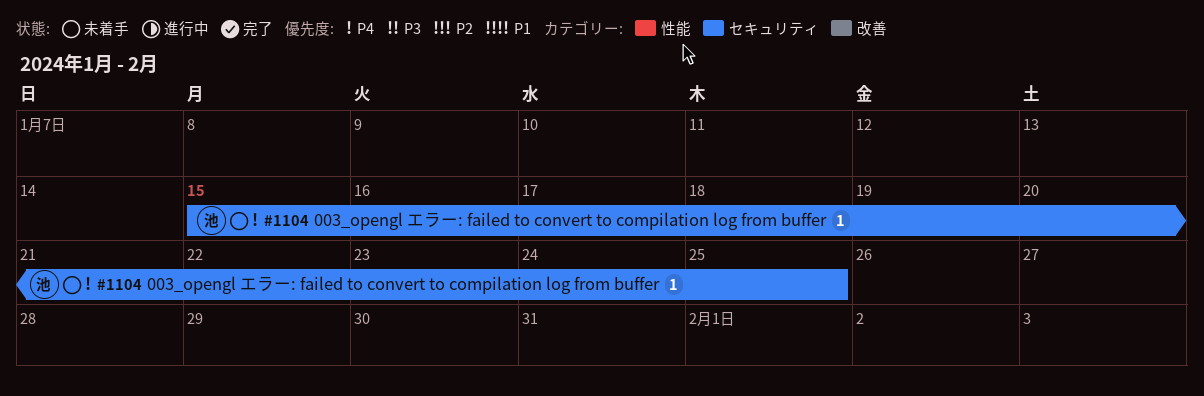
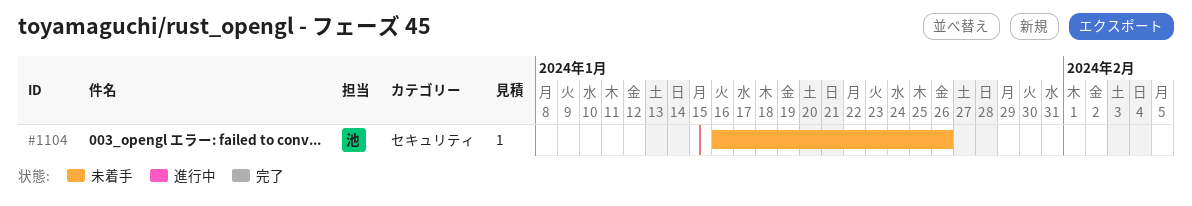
#1104, start: Jan 15 -> Jan 16
#1104, due: Jan 25 -> Jan 26

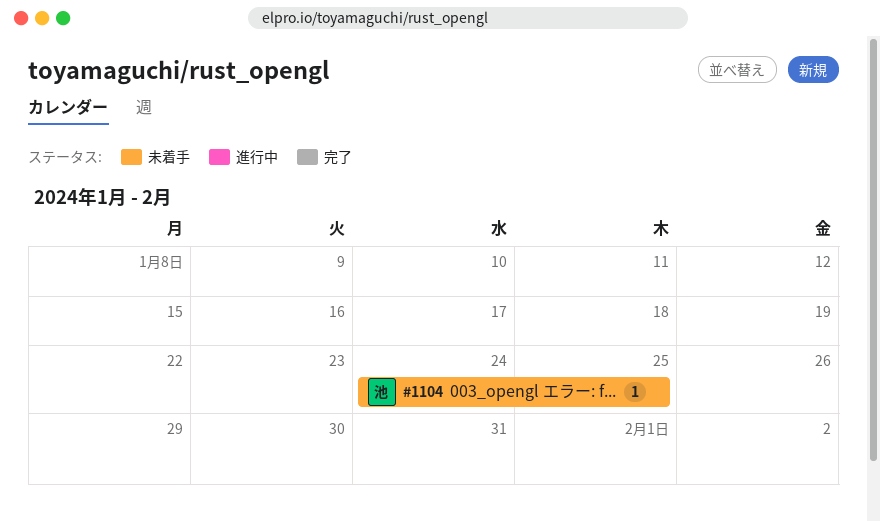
#1104, start: Jan 16 -> Jan 24
#1104, due: Jan 26 -> Jan 25

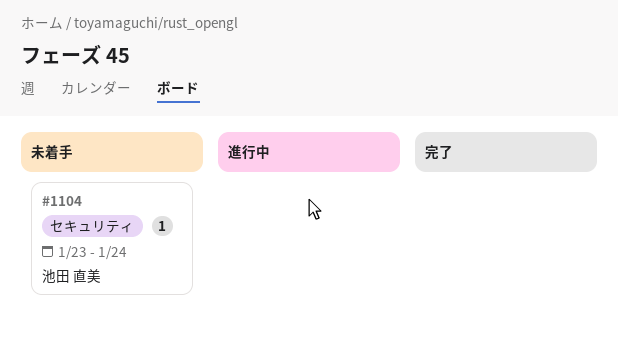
#1104, start: Jan 24 -> Jan 23
#1104, due: Jan 25 -> Jan 24

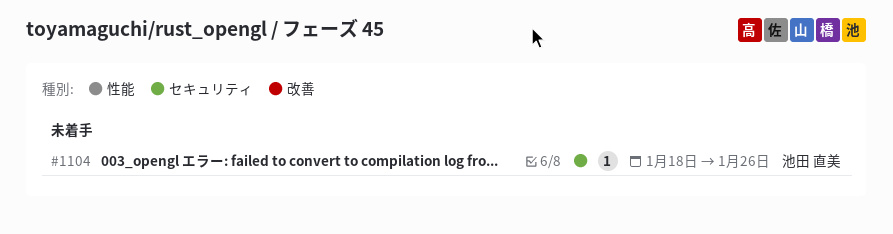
#1104, start: Jan 23 -> Jan 18
#1104, due: Jan 24 -> Jan 26

